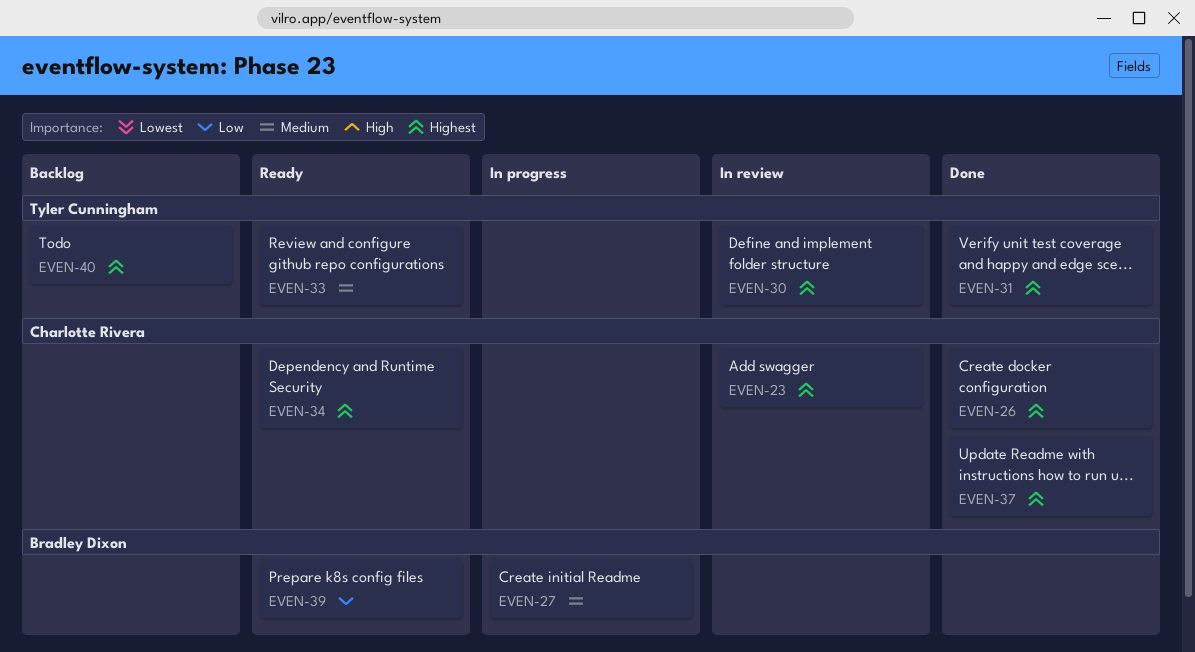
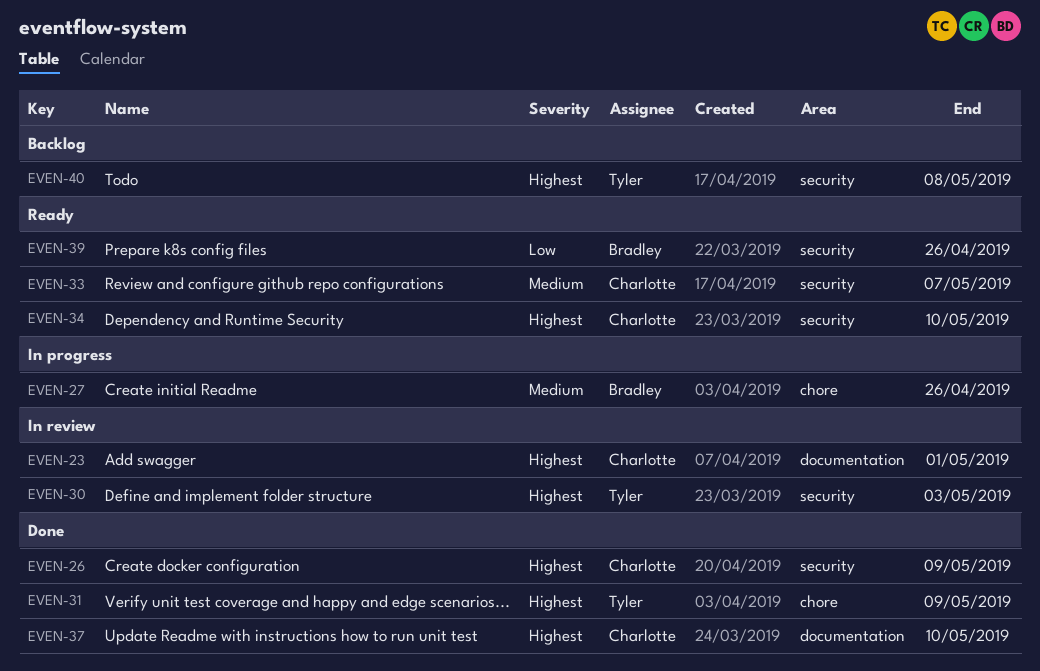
EVEN-33, owner: Tyler Cunningham -> Charlotte Rivera

